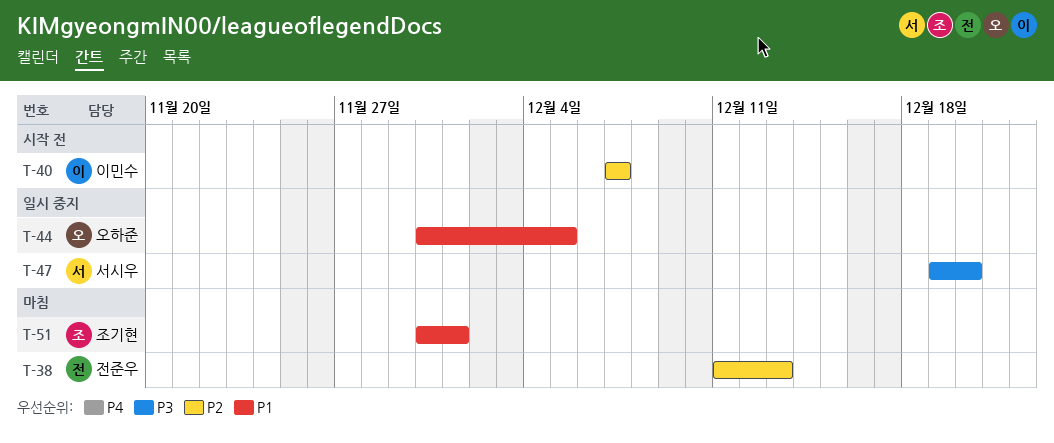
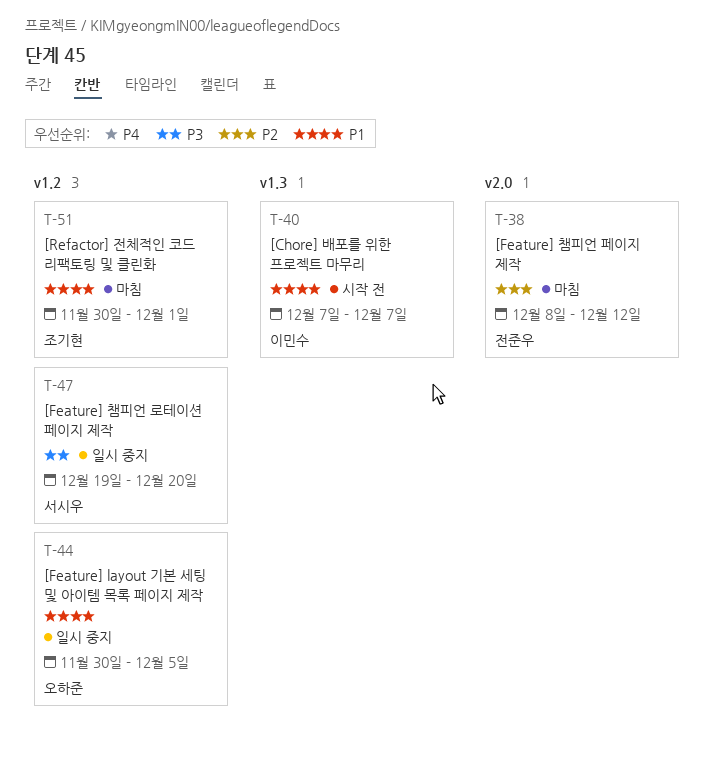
T-38, start: Dec 11 -> Dec 8
T-38, due: Dec 13 -> Dec 12
T-40, priority: P2 -> P1

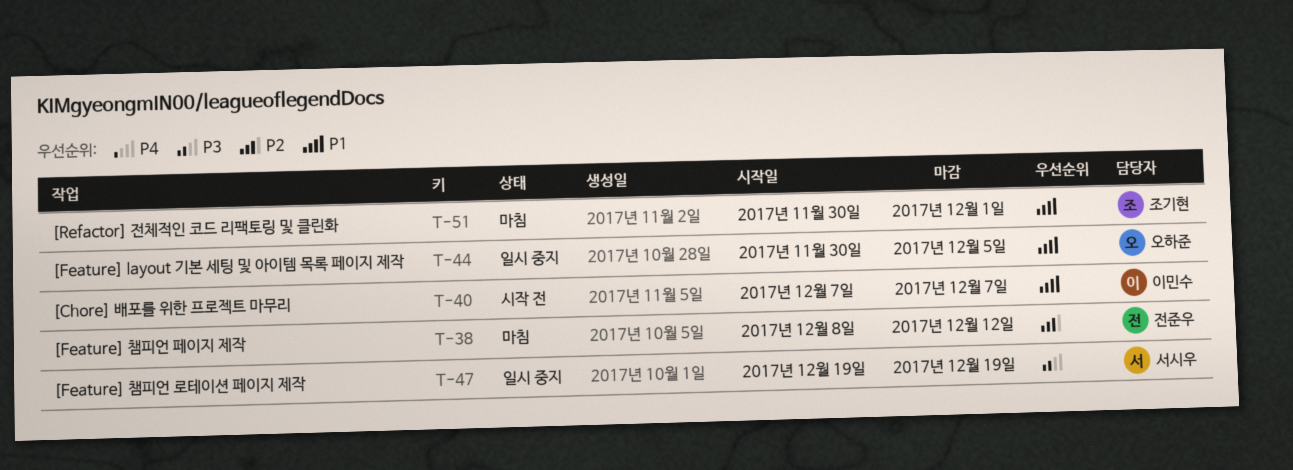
T-47, due: Dec 20 -> Dec 19

